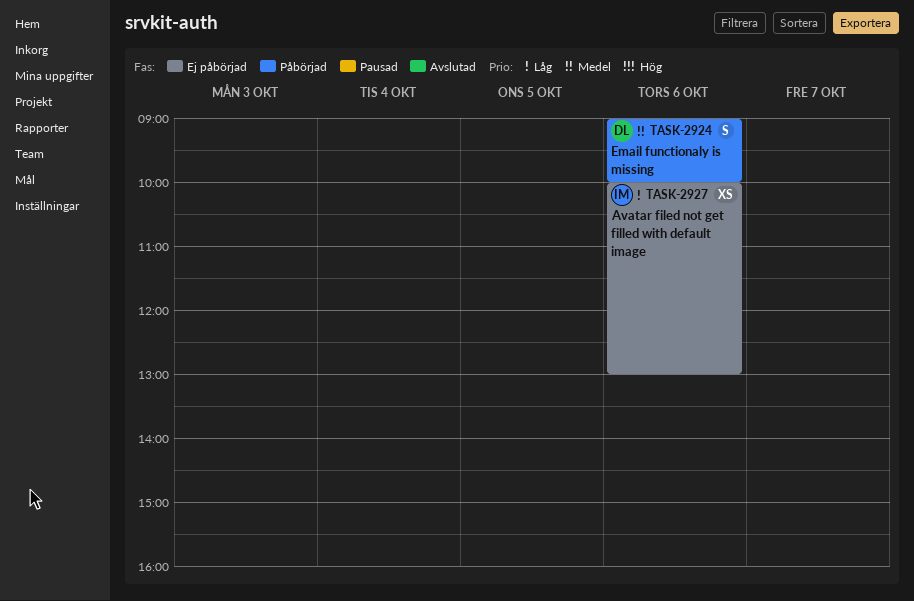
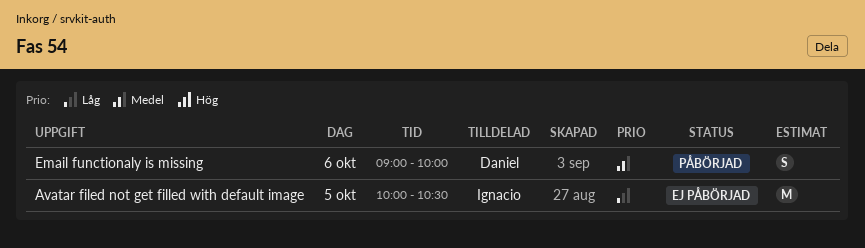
Avatar filed not get filled with default image, estimate: XS -> M
Avatar filed not get filled with default image, day: Oct 6 -> Oct 5
Avatar filed not get filled with default image, ends: 13:00 -> 10:30

